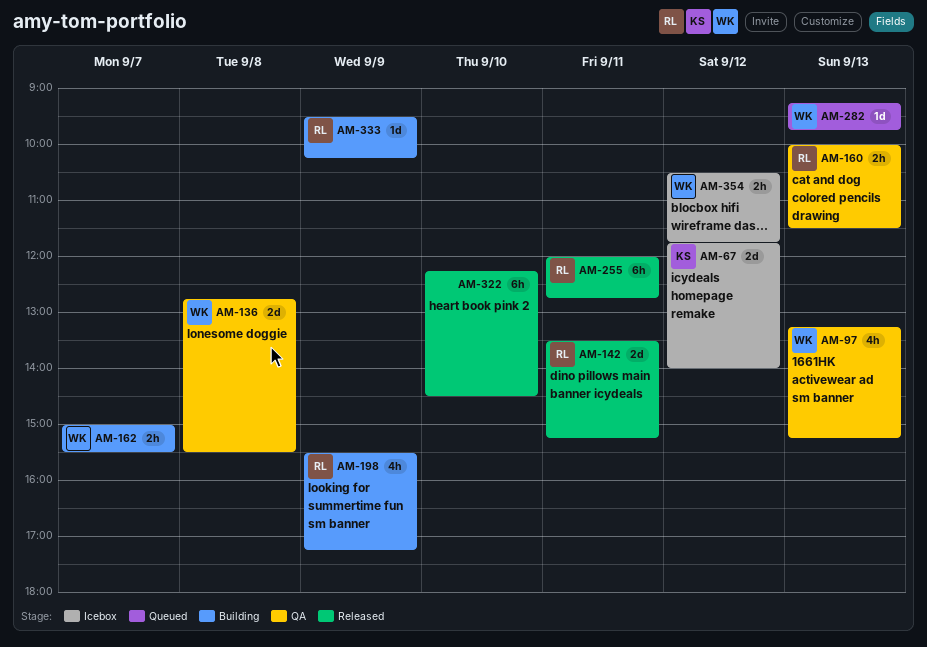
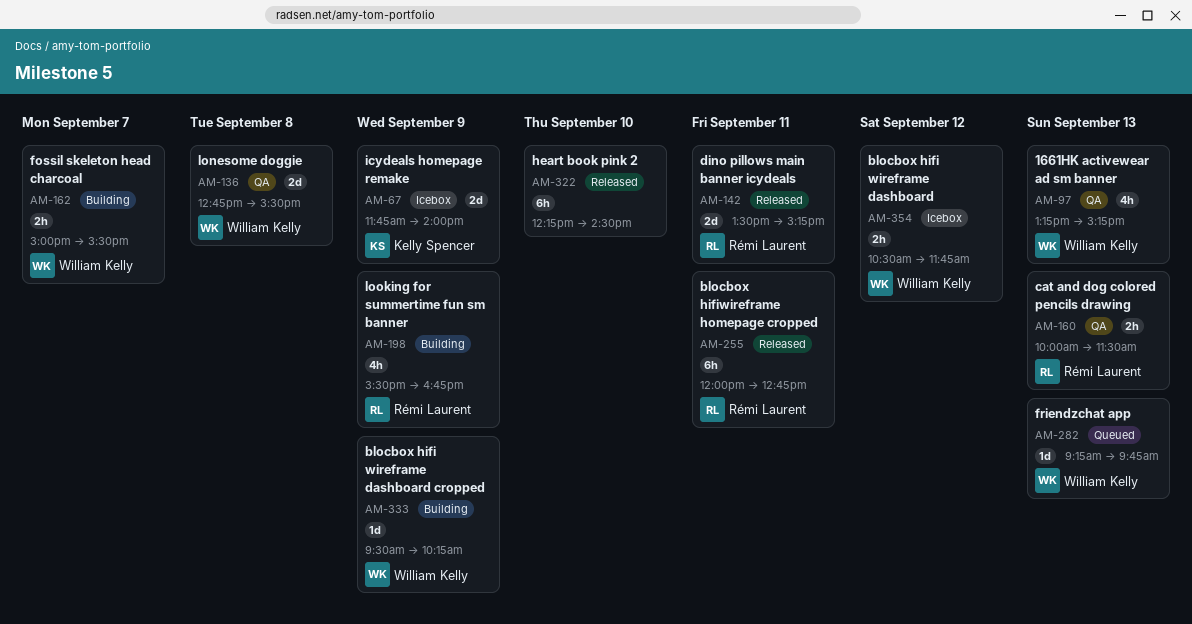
AM-67, day: Sep 12 -> Sep 9
AM-198, ends: 17:15 -> 16:45
AM-333, owner: Rémi Laurent -> William Kelly

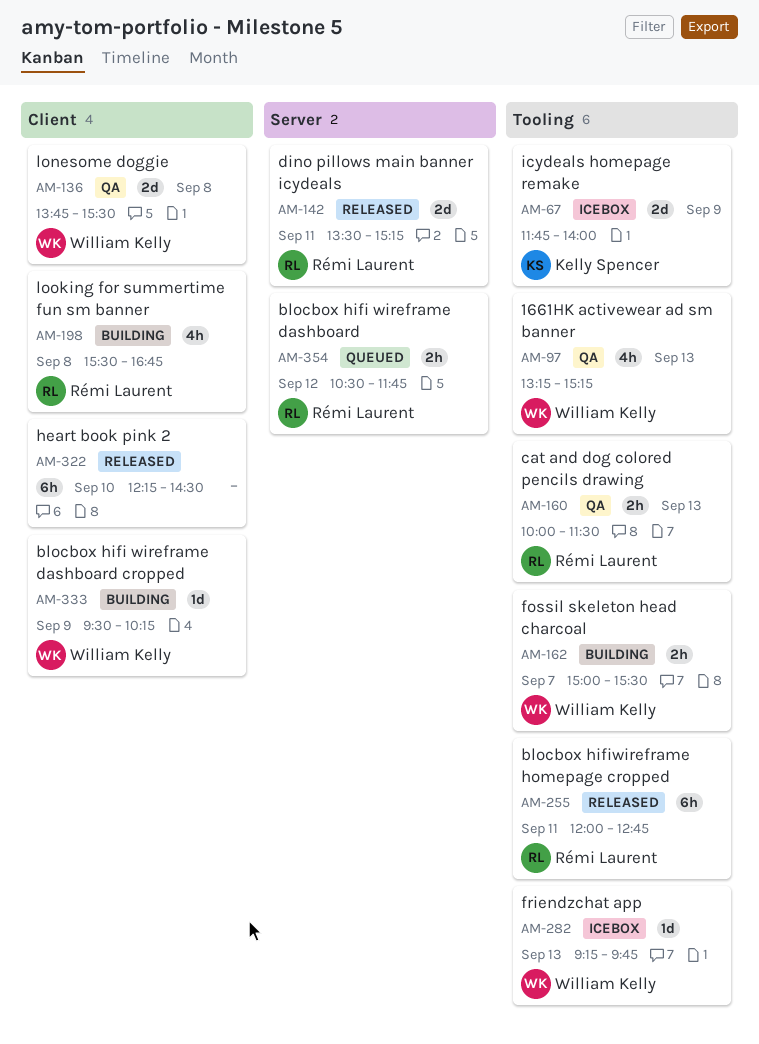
AM-136, begins: 12:45 -> 13:45
AM-198, day: Sep 9 -> Sep 8
AM-282, status: Queued -> Icebox
AM-354, status: Icebox -> Queued
AM-354, owner: William Kelly -> Rémi Laurent

